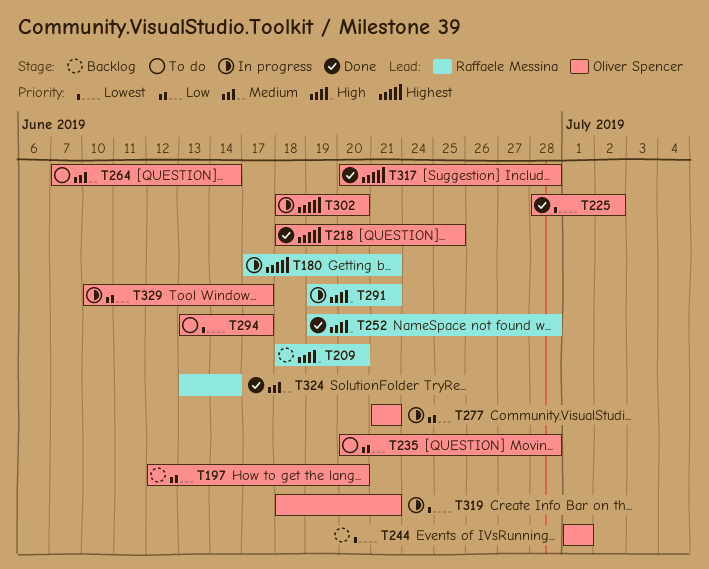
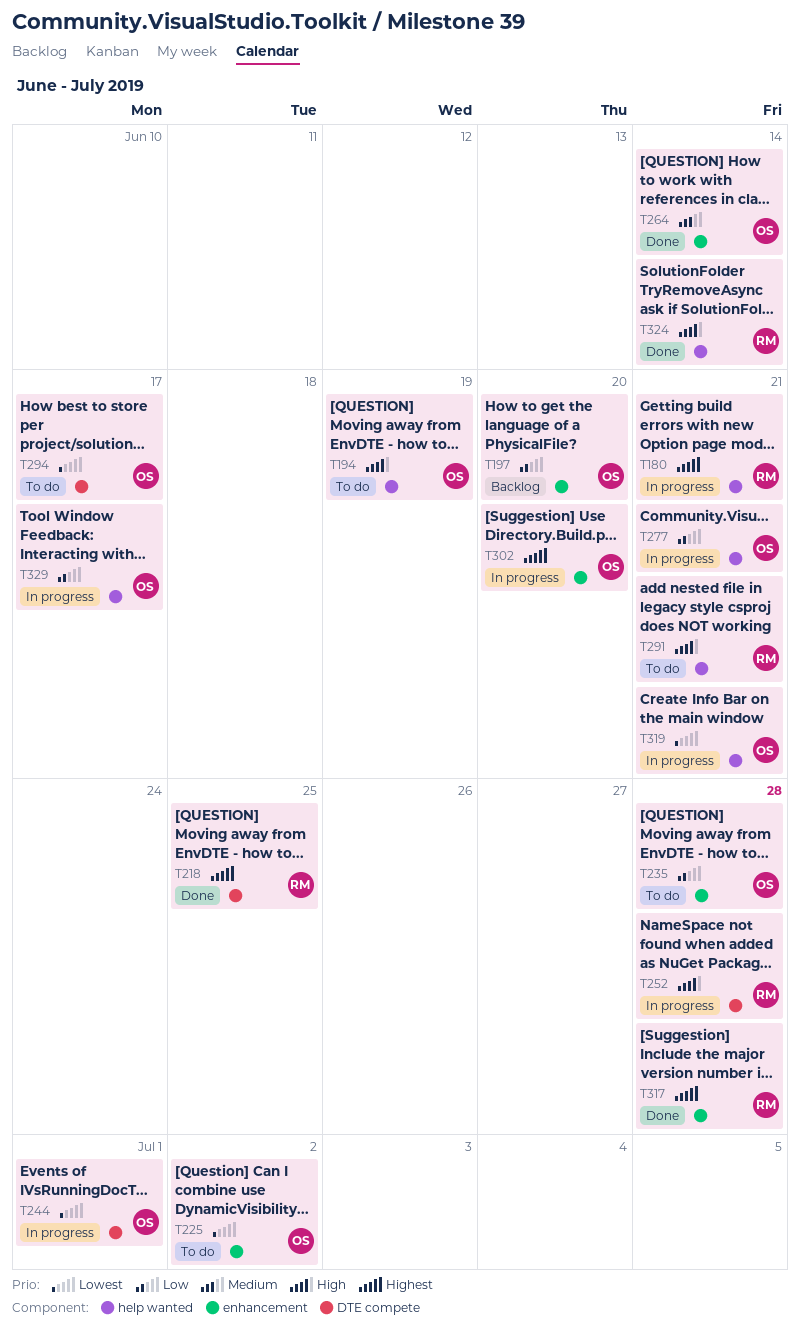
T194: none -> present
T209: present -> none
T218, owner: Oliver Spencer -> Raffaele Messina
T225, status: Done -> To do
T244, status: Backlog -> In progress
T252, status: Done -> In progress
T264, status: To do -> Done
T291, status: In progress -> To do
T317, owner: Oliver Spencer -> Raffaele Messina
T324, priority: Medium -> High

